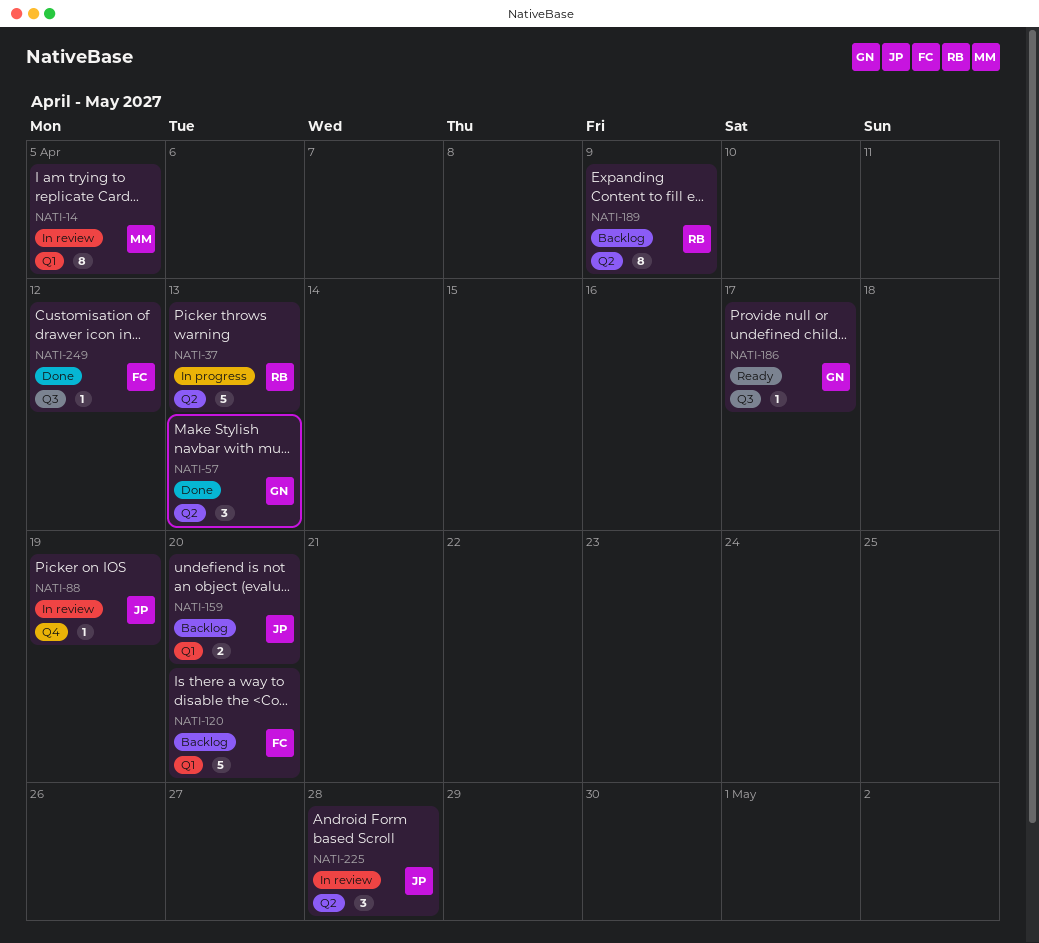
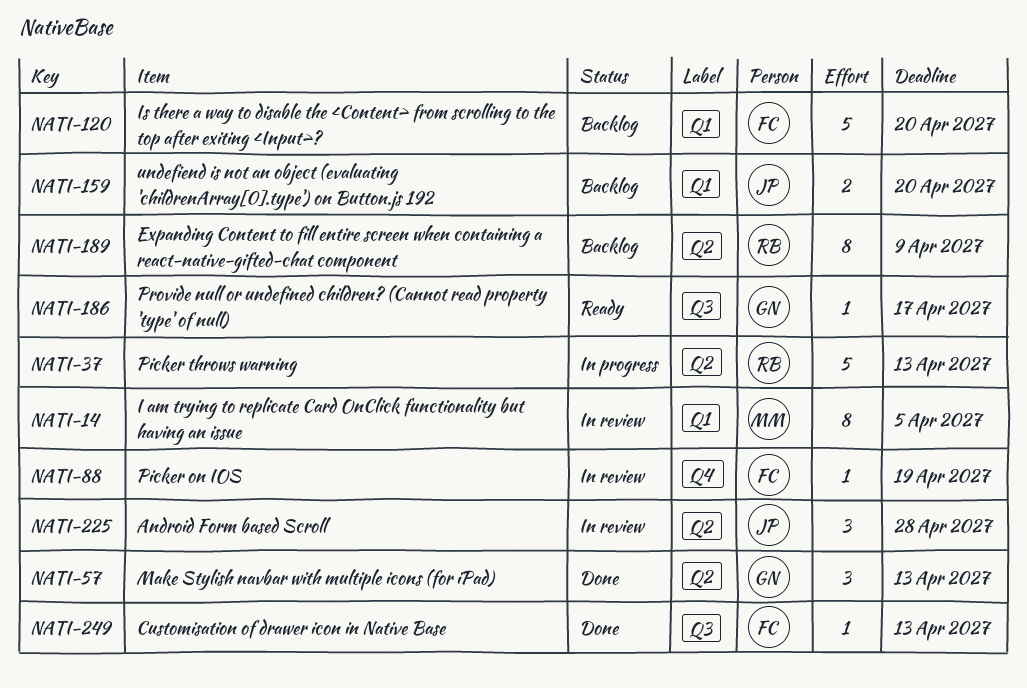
NATI-88, owner: JP -> FC
NATI-249, due: Apr 12 -> Apr 13

